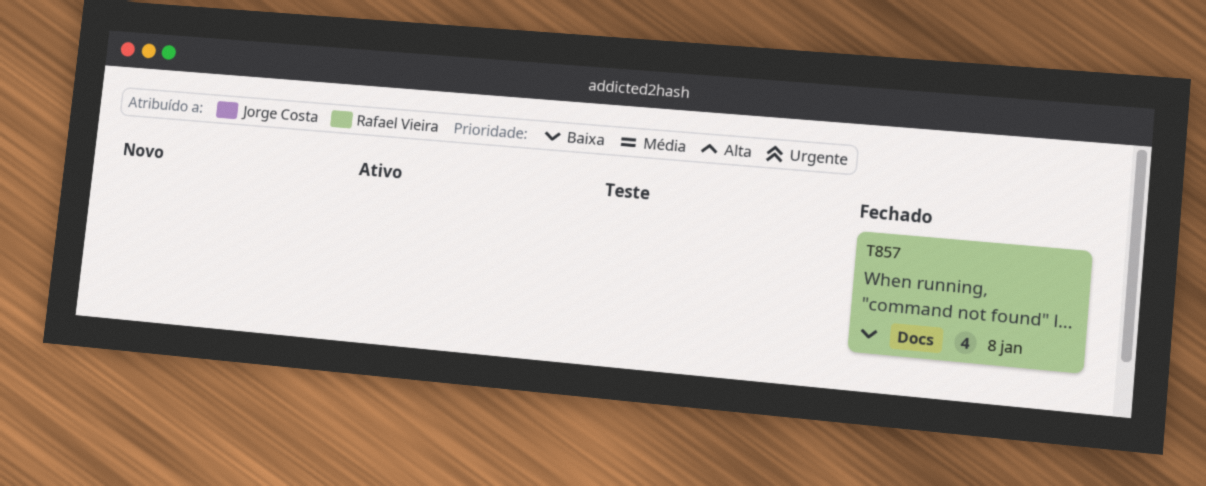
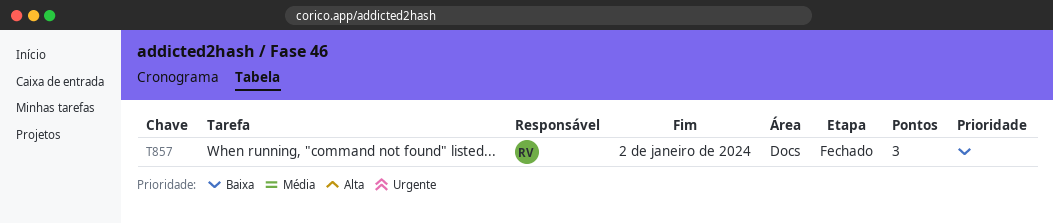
T857, estimate: 4 -> 3
T857, due: Jan 8 -> Jan 2

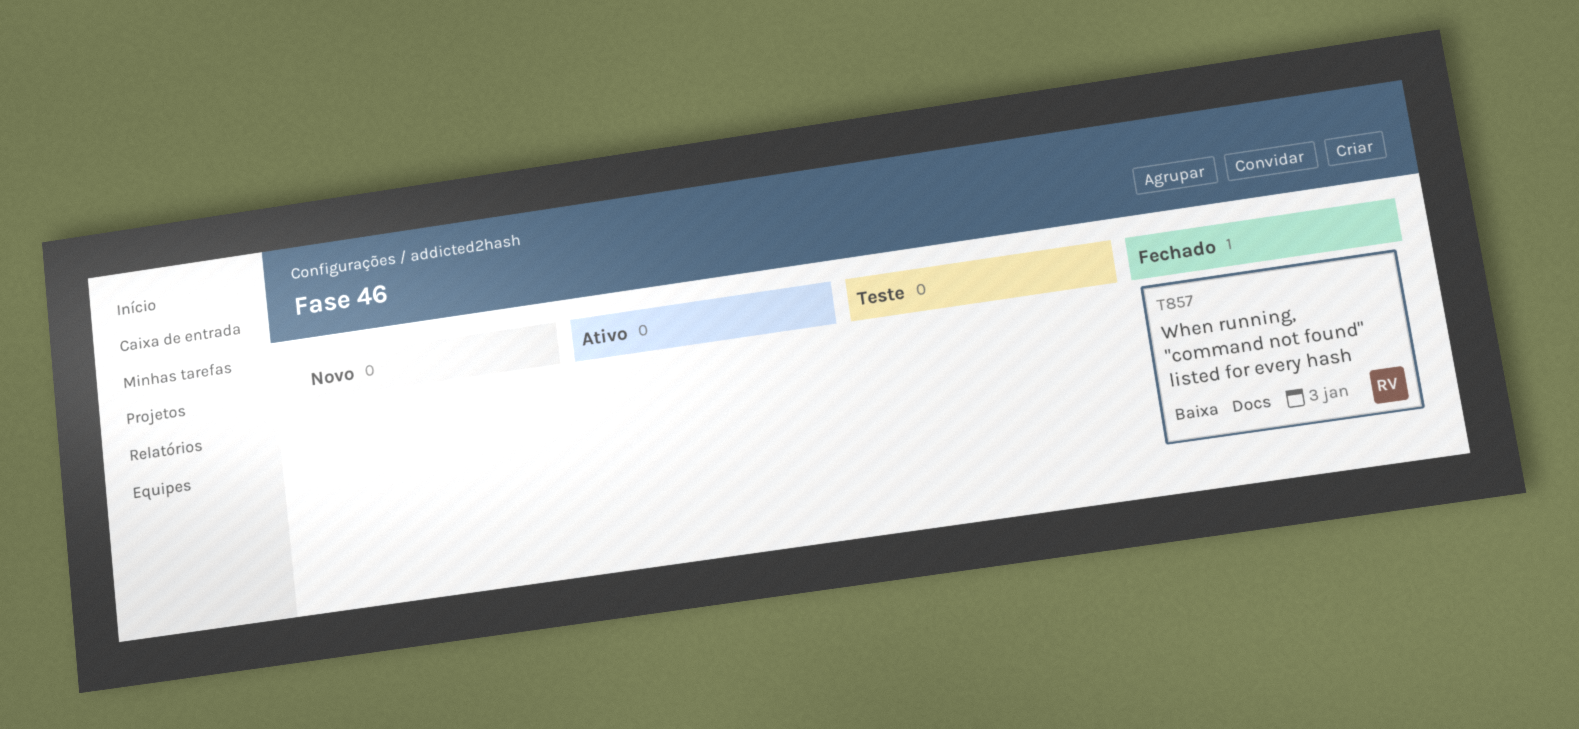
T857, due: Jan 2 -> Jan 3

